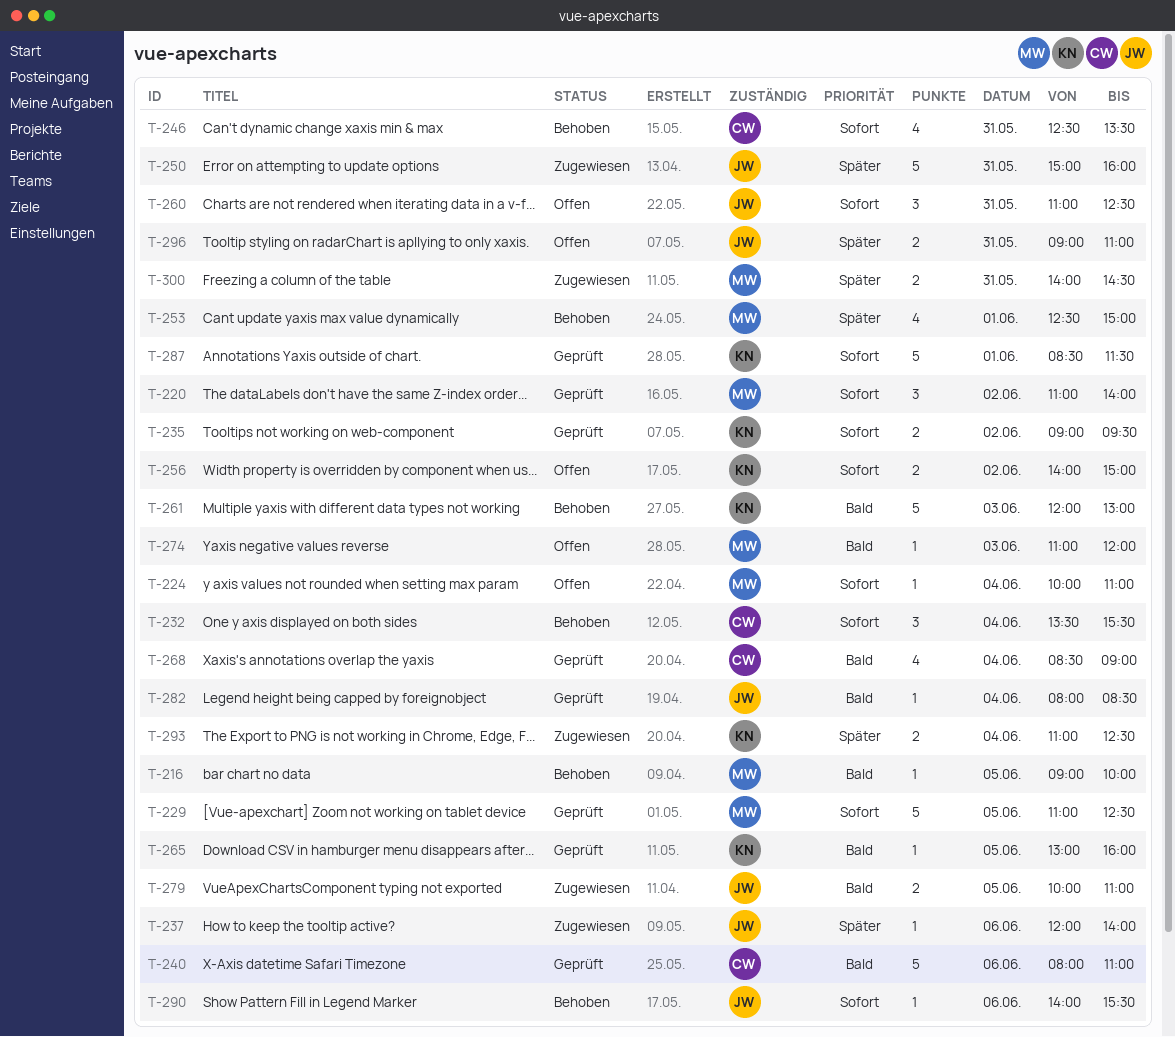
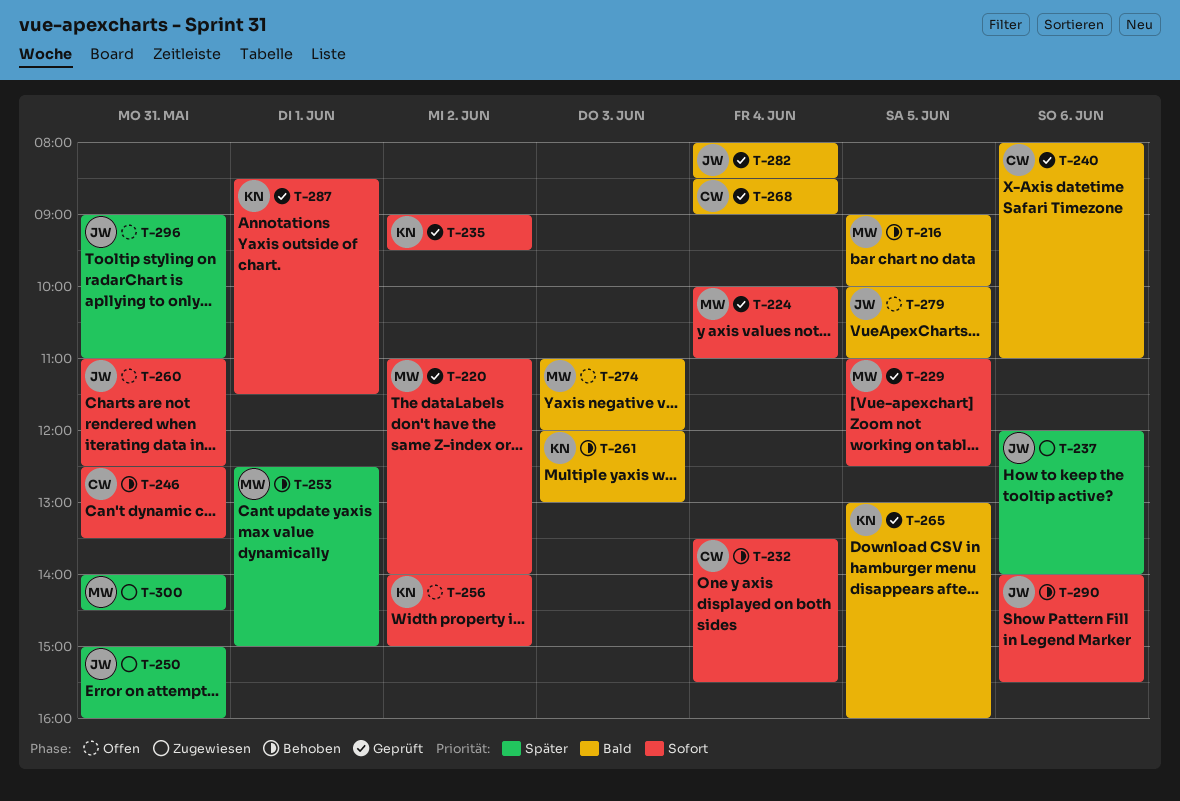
T-224, status: Offen -> Geprüft
T-279, status: Zugewiesen -> Offen
T-293: present -> none

